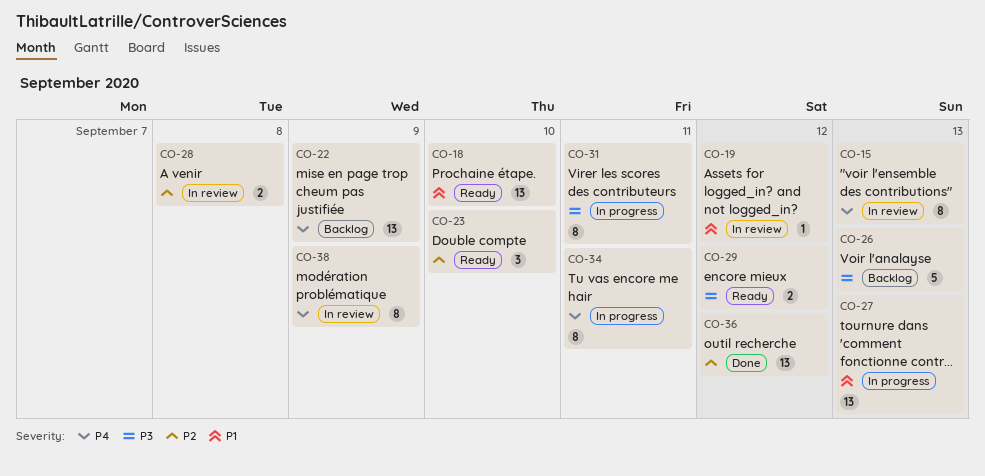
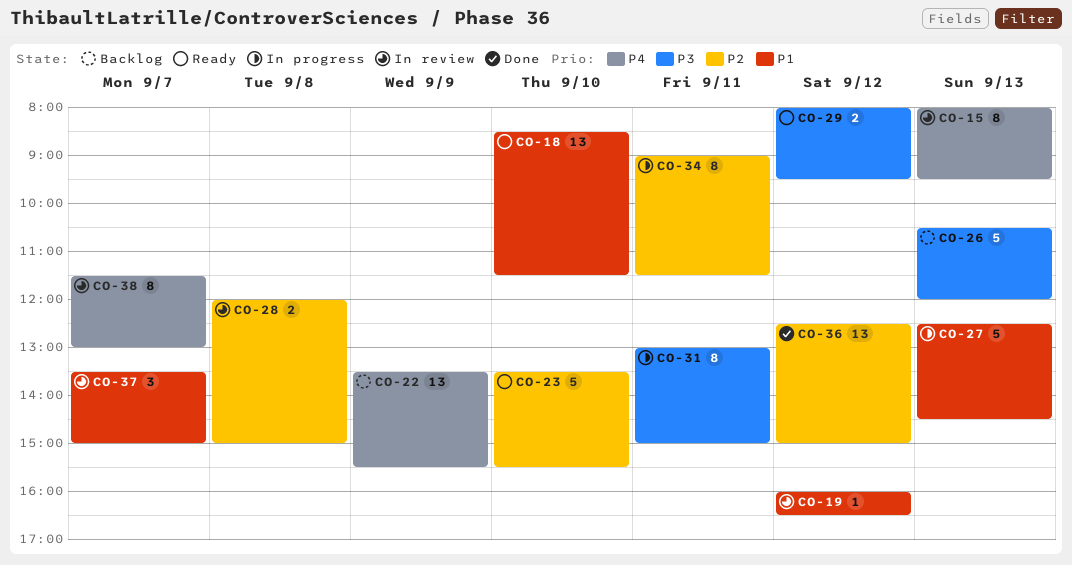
CO-23, estimate: 3 -> 5
CO-27, estimate: 13 -> 5
CO-34, priority: P4 -> P2
CO-37: none -> present
CO-38, day: Sep 9 -> Sep 7

